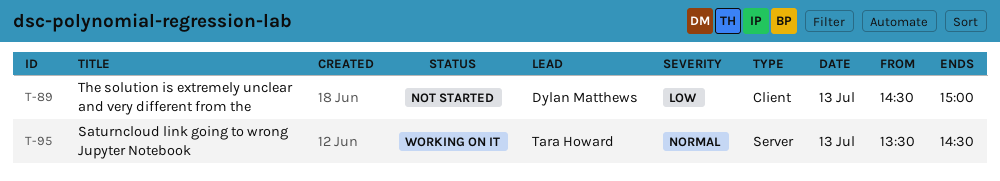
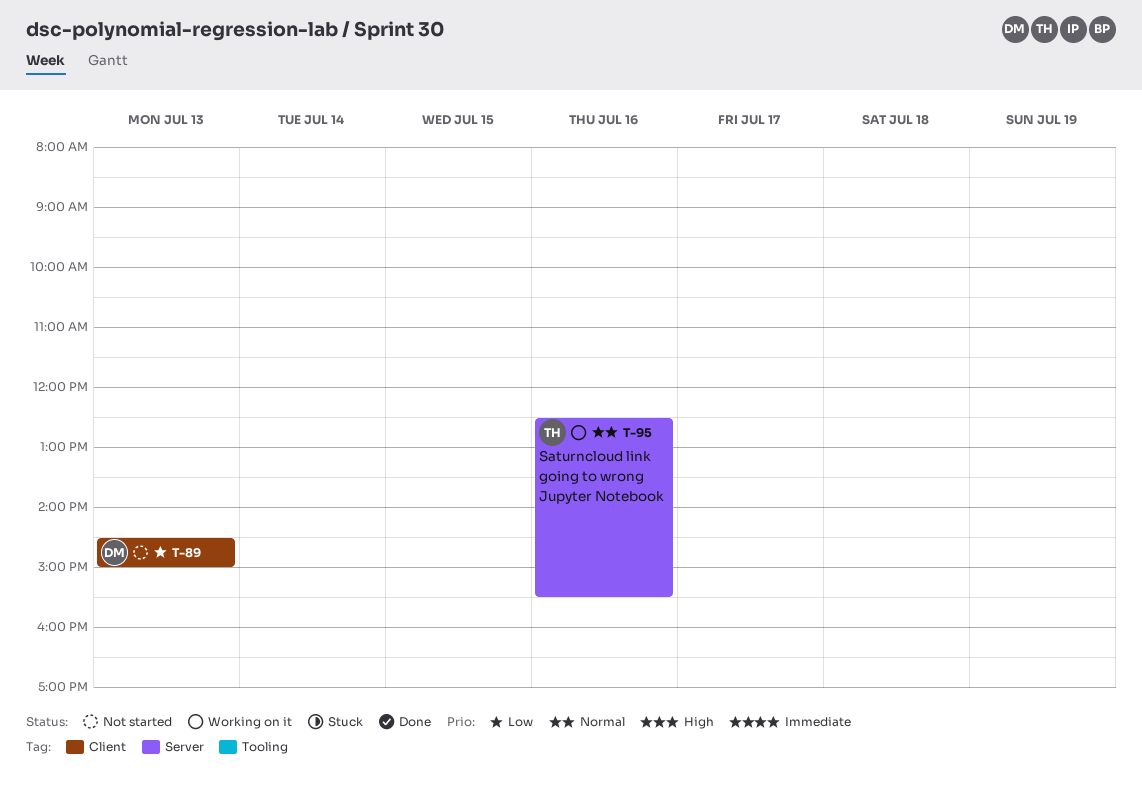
T-95, day: Jul 13 -> Jul 16
T-95, begins: 13:30 -> 12:30
T-95, ends: 14:30 -> 15:30

